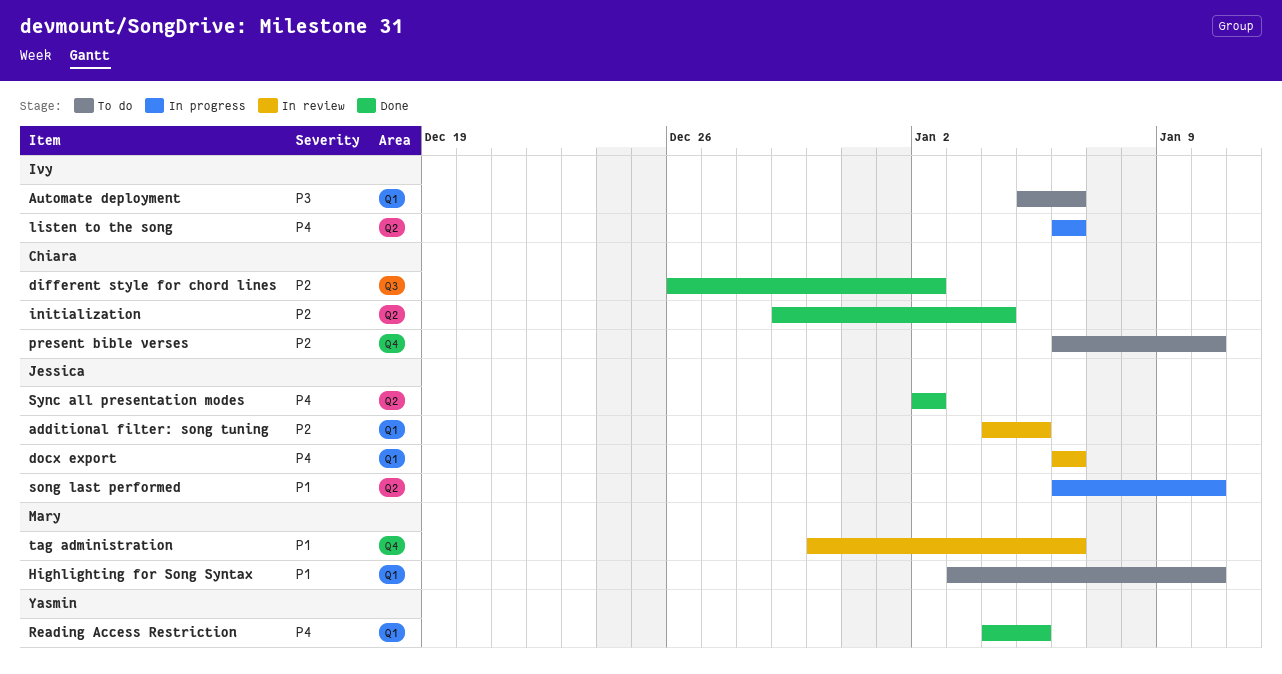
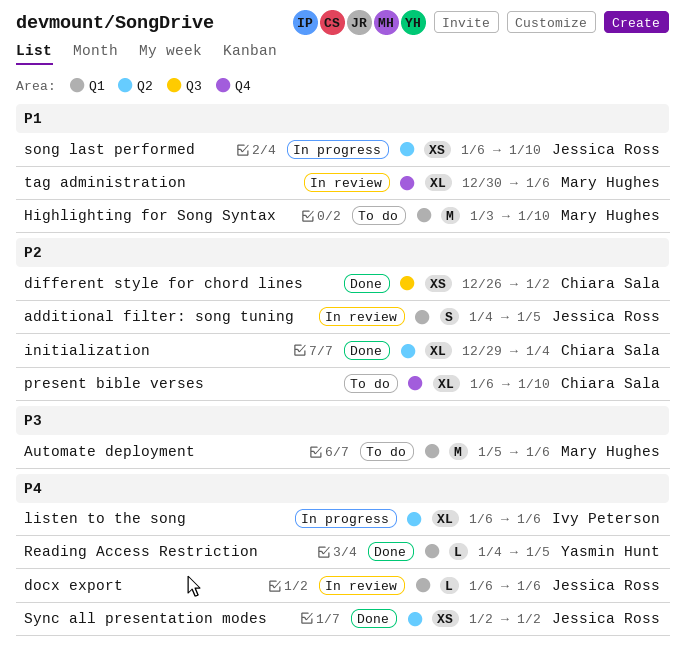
Automate deployment, owner: Ivy Peterson -> Mary Hughes

